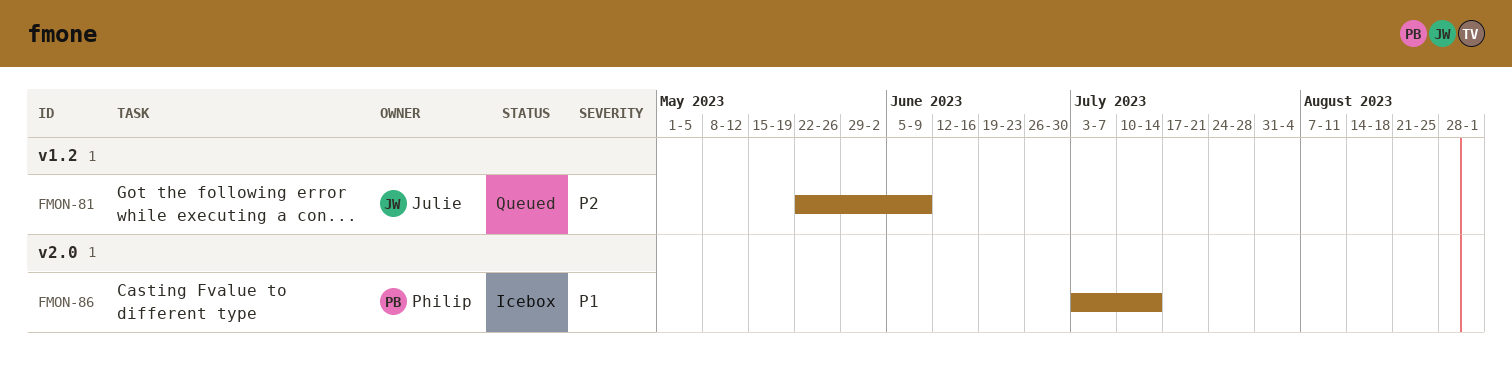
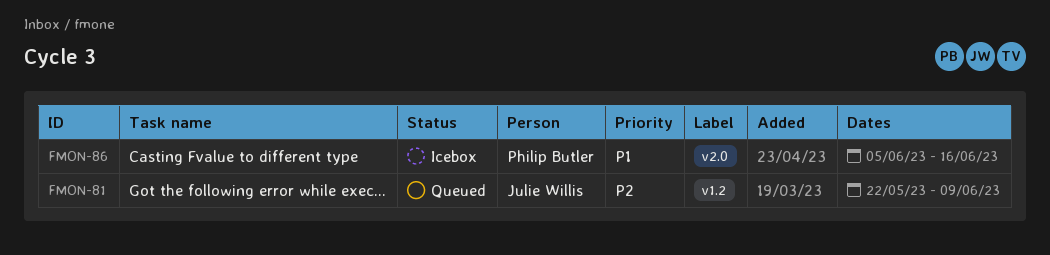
FMON-86, start: Jul 3 -> Jun 5
FMON-86, due: Jul 14 -> Jun 16

